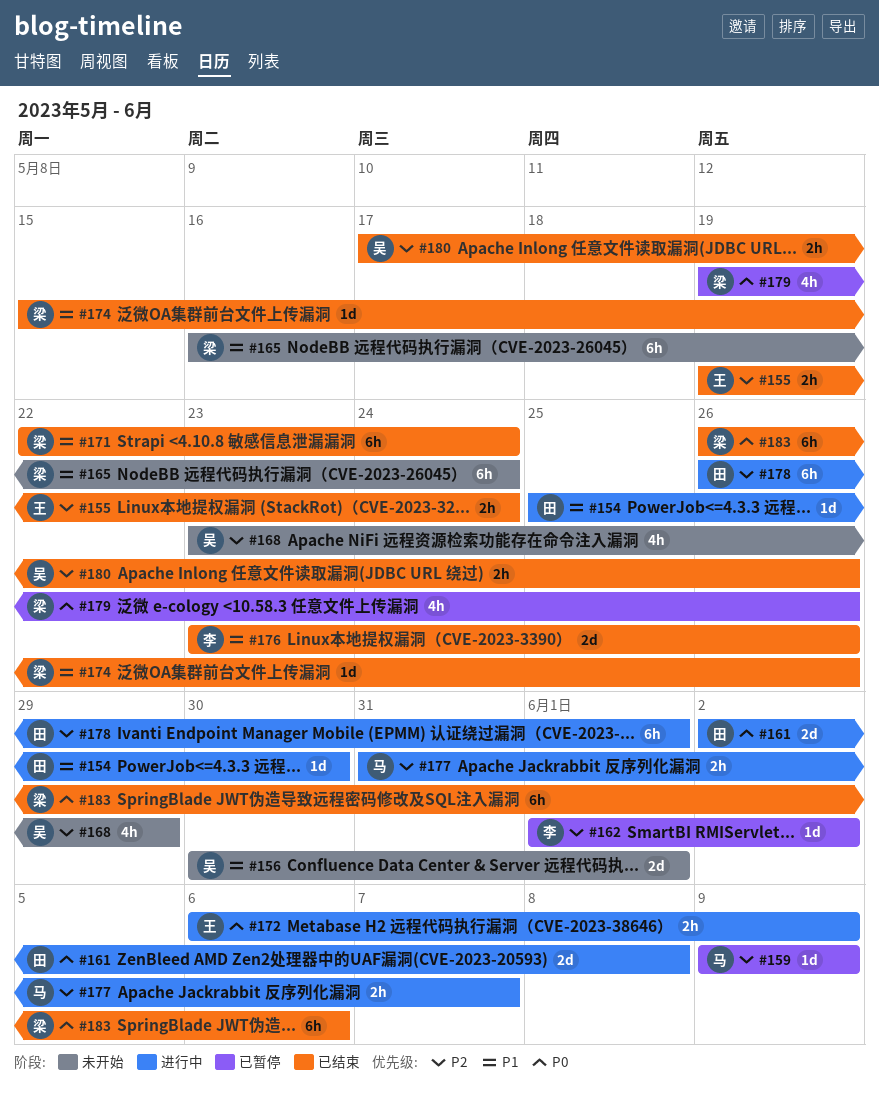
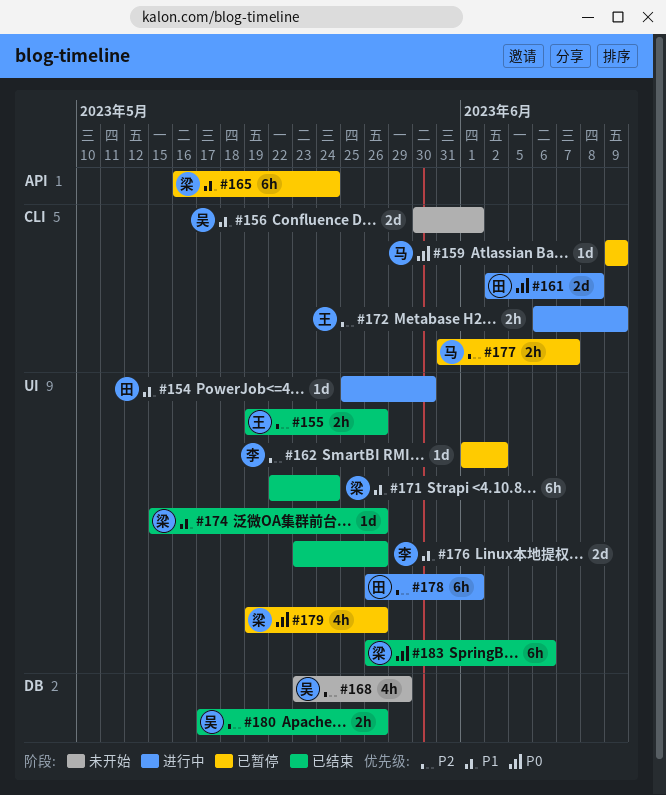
#155, due: May 24 -> May 26
#159, priority: P2 -> P0
#165, status: 未开始 -> 已暂停
#172, priority: P0 -> P2
#177, status: 进行中 -> 已暂停

